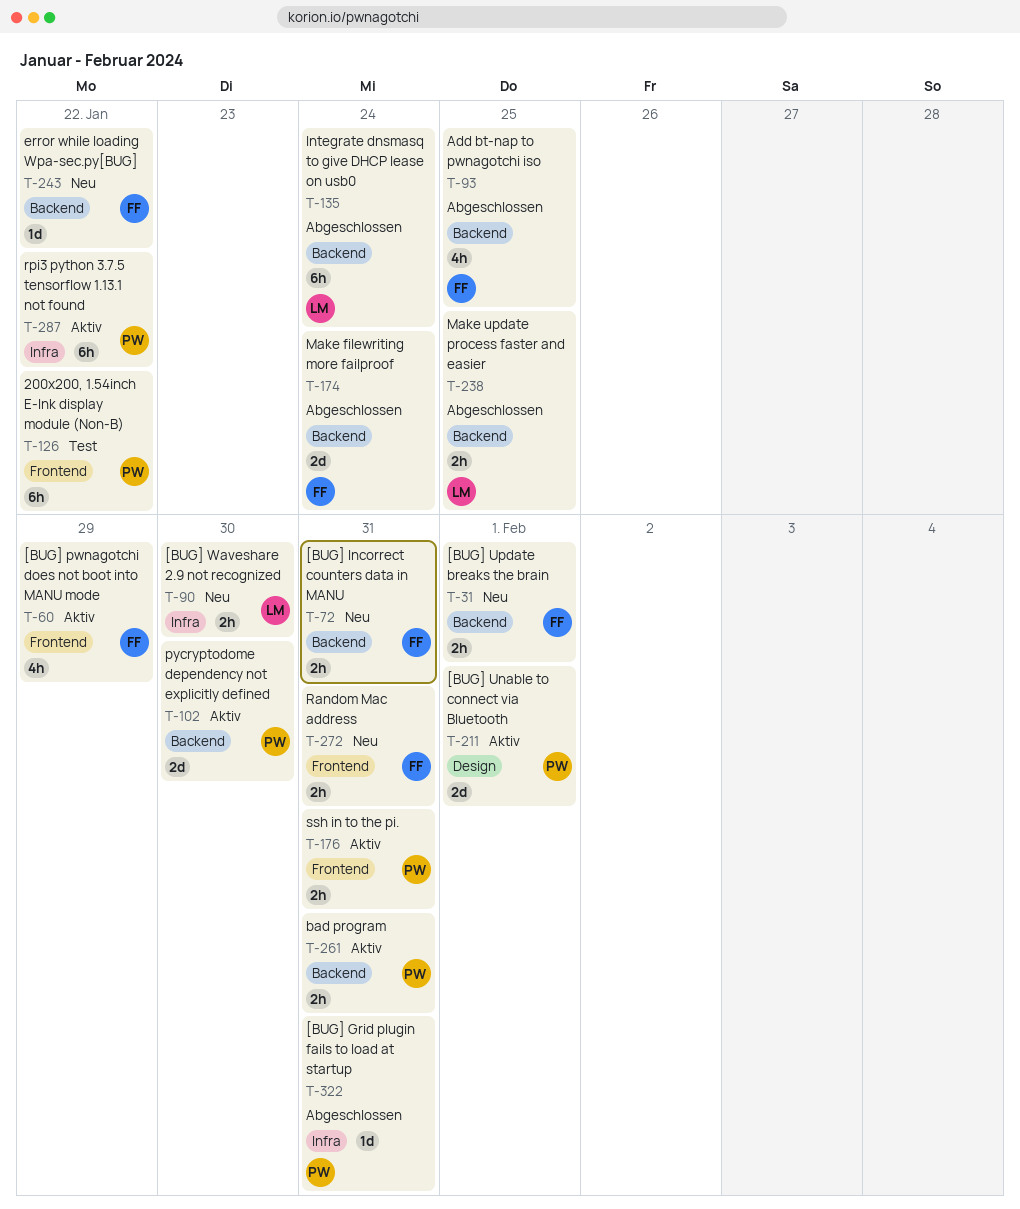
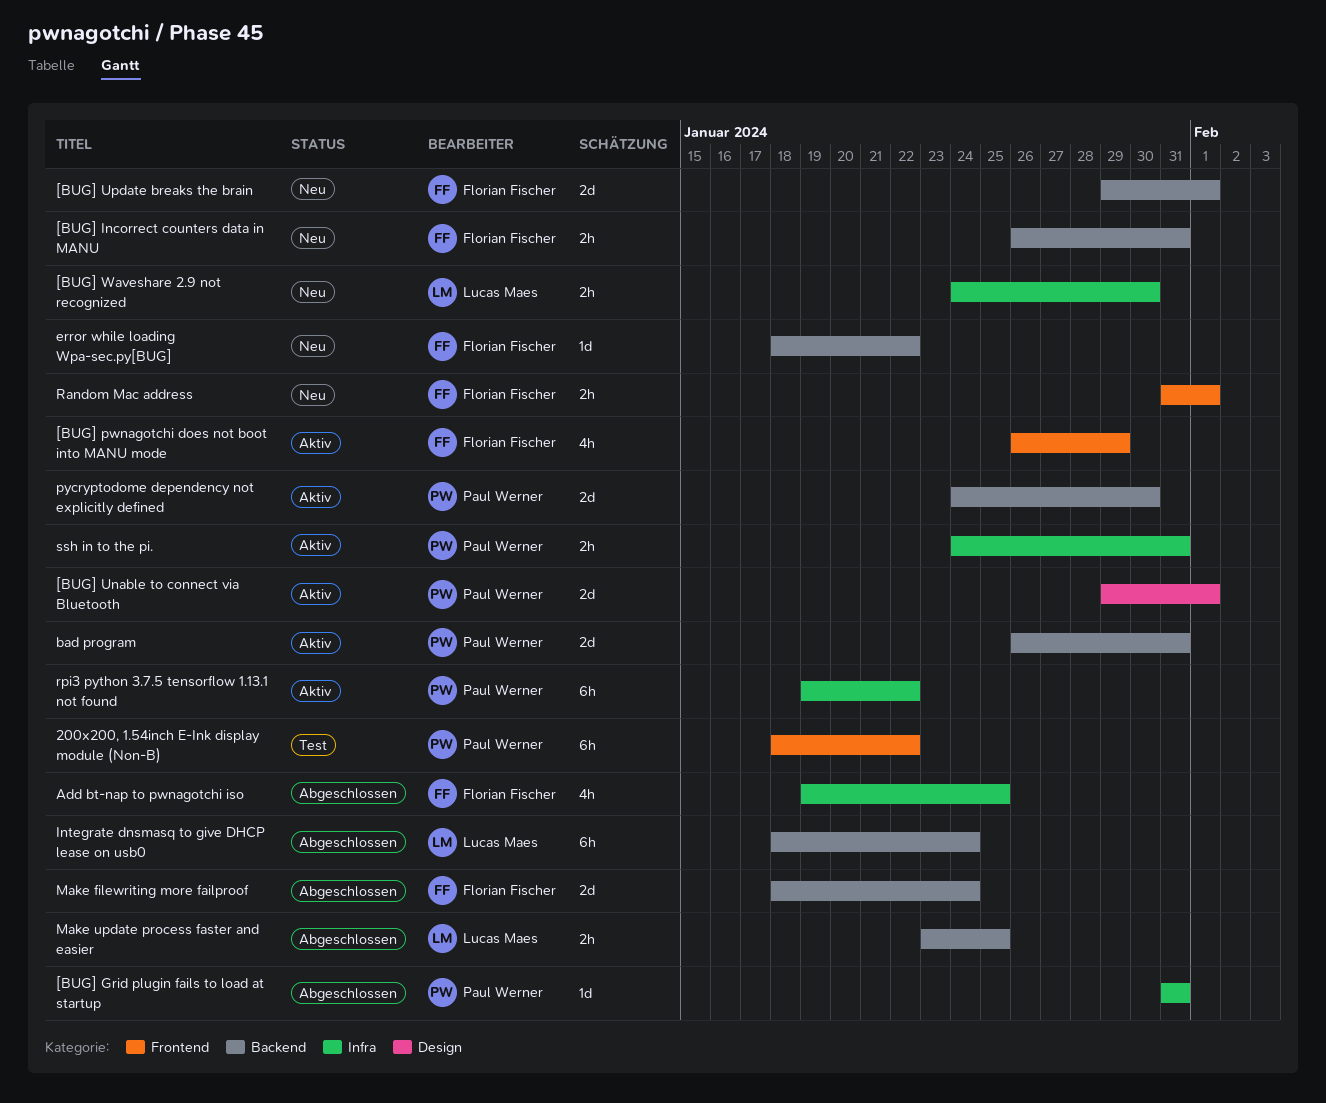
[BUG] Update breaks the brain, estimate: 2h -> 2d
Add bt-nap to pwnagotchi iso, label: Backend -> Infra
bad program, estimate: 2h -> 2d
Random Mac address, due: Jan 31 -> Feb 1
ssh in to the pi., label: Frontend -> Infra

